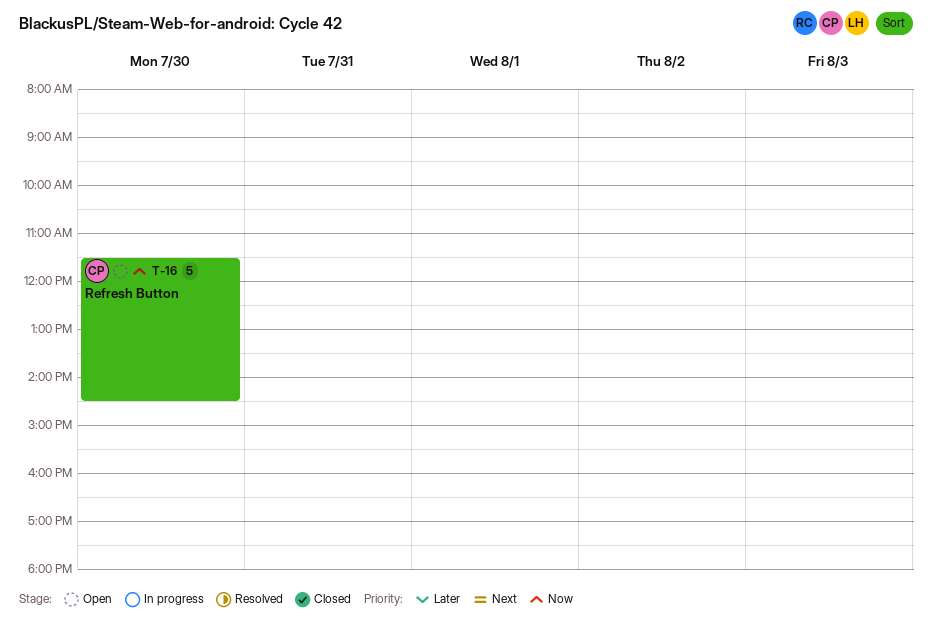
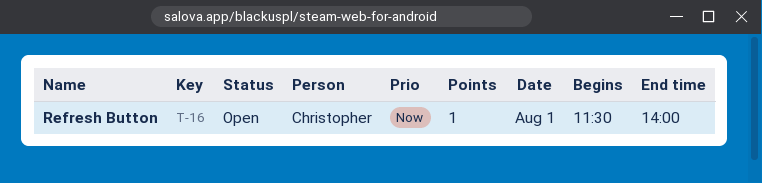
T-16, estimate: 5 -> 1
T-16, day: Jul 30 -> Aug 1
T-16, ends: 14:30 -> 14:00

